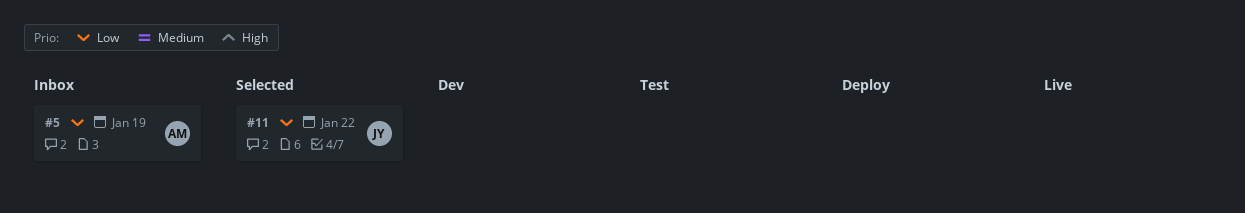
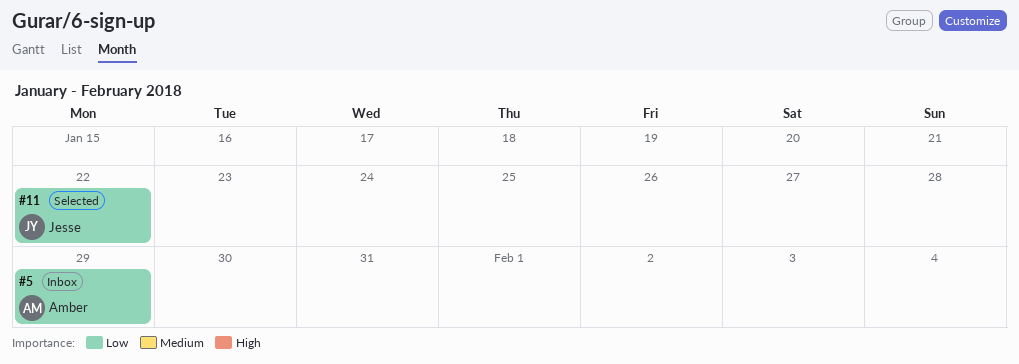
#5, due: Jan 19 -> Jan 29

